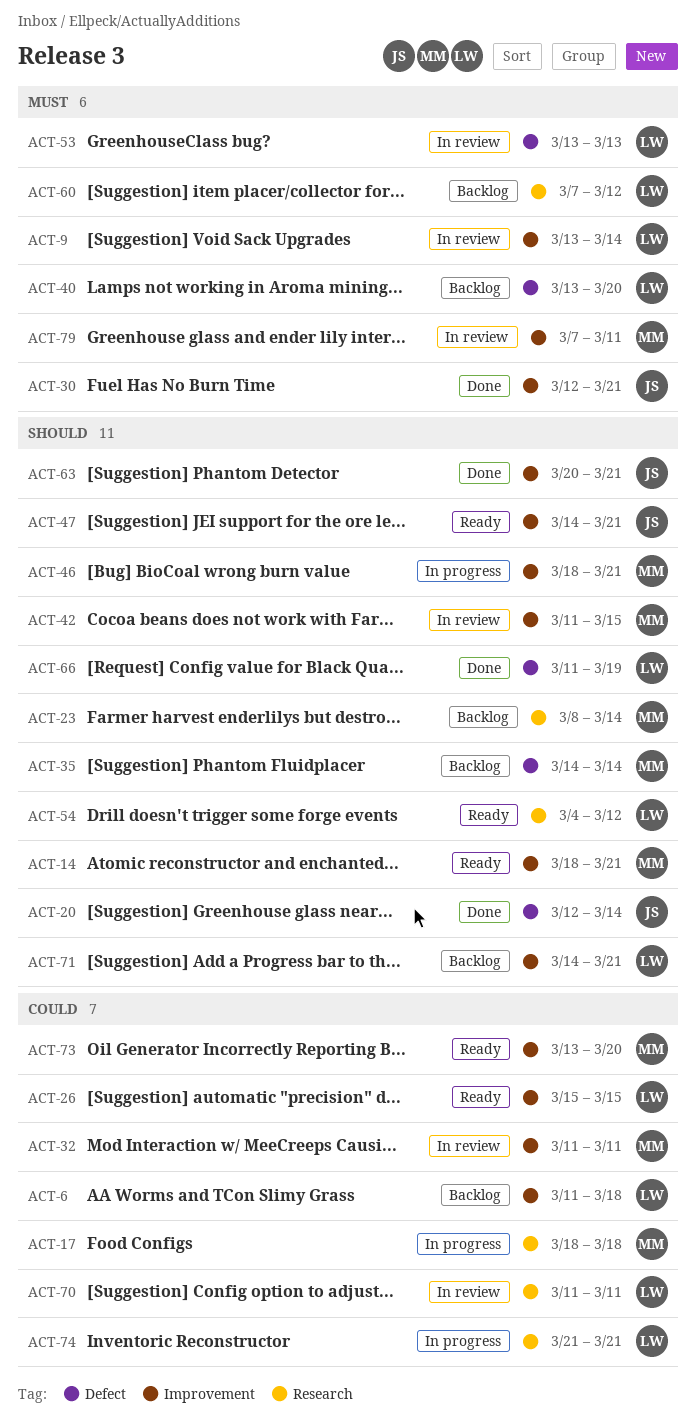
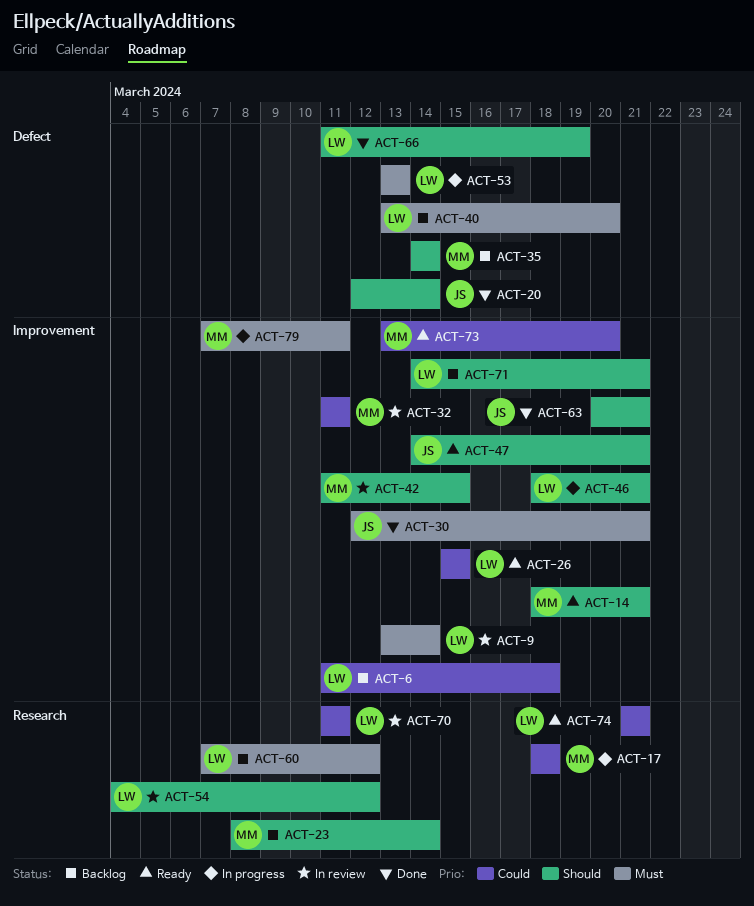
ACT-46, owner: MM -> LW
ACT-53, status: In review -> In progress
ACT-54, status: Ready -> In review
ACT-74, status: In progress -> Ready
ACT-79, status: In review -> In progress

